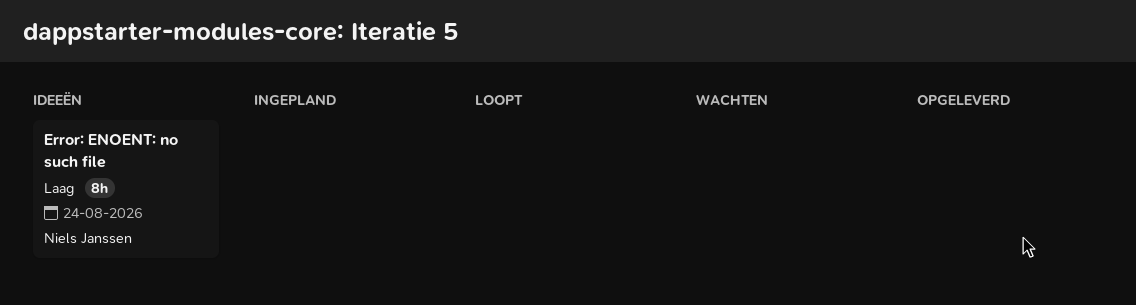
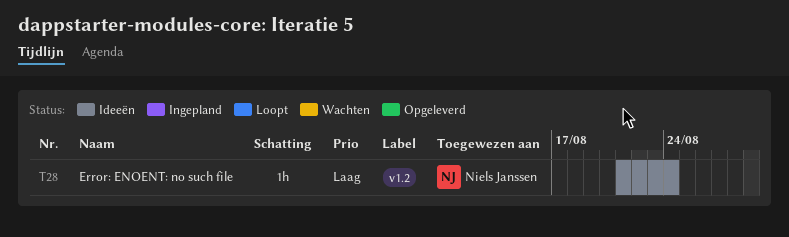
Error: ENOENT: no such file, estimate: 8h -> 1h

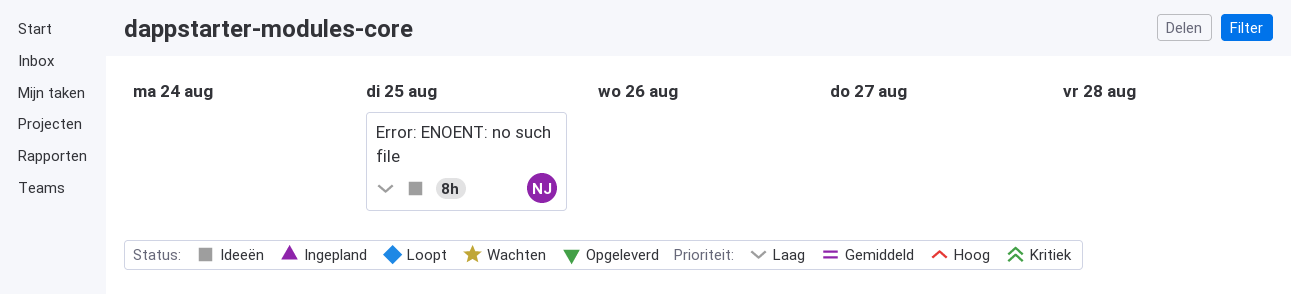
Error: ENOENT: no such file, estimate: 1h -> 8h
Error: ENOENT: no such file, due: Aug 24 -> Aug 25

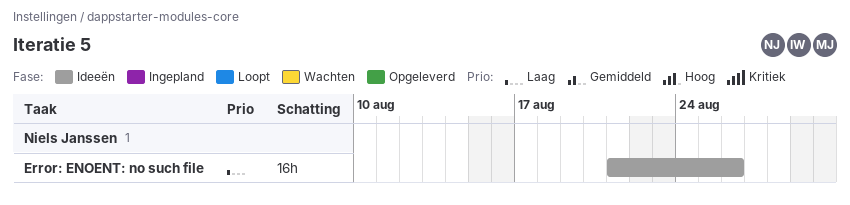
Error: ENOENT: no such file, estimate: 8h -> 16h
Error: ENOENT: no such file, due: Aug 25 -> Aug 26

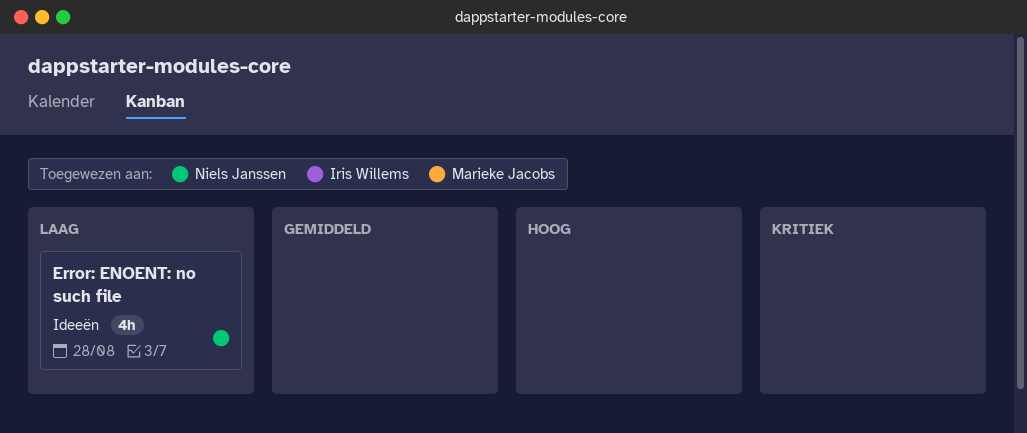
Error: ENOENT: no such file, estimate: 16h -> 4h
Error: ENOENT: no such file, due: Aug 26 -> Aug 28

